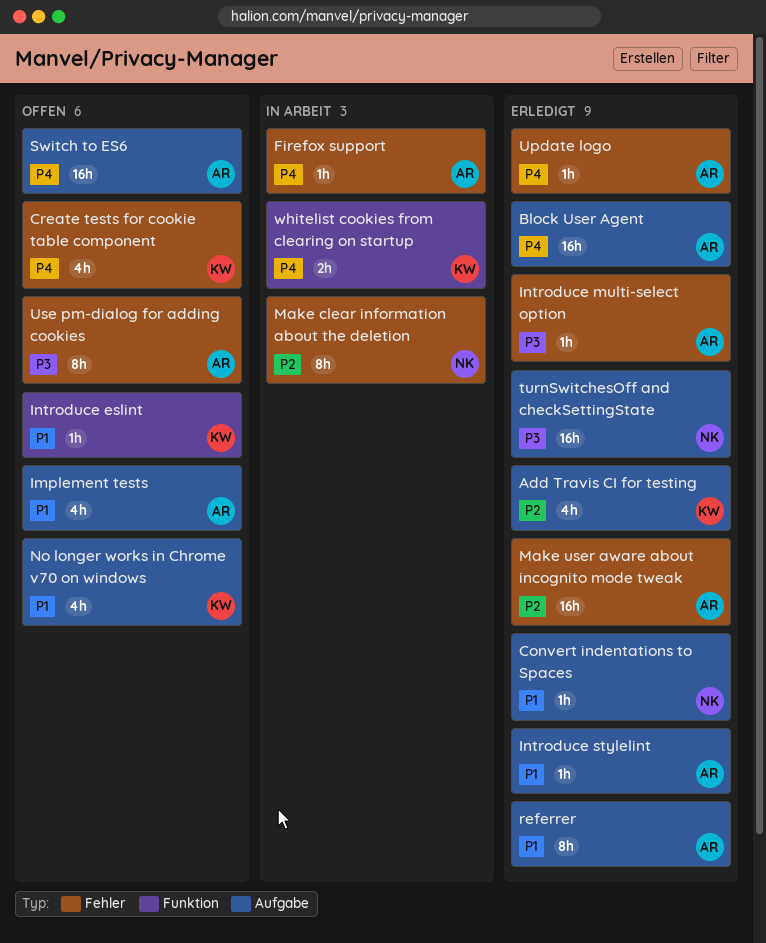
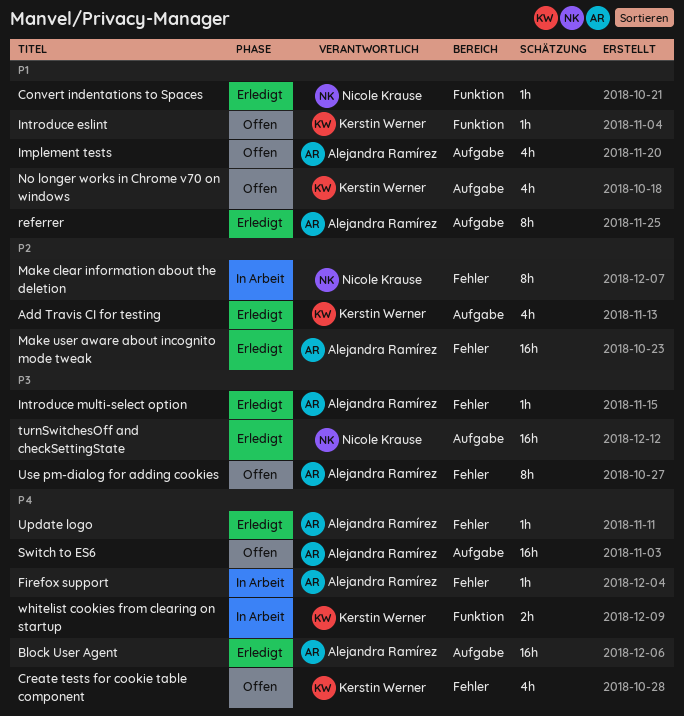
Convert indentations to Spaces, label: Aufgabe -> Funktion
Introduce stylelint: present -> none

